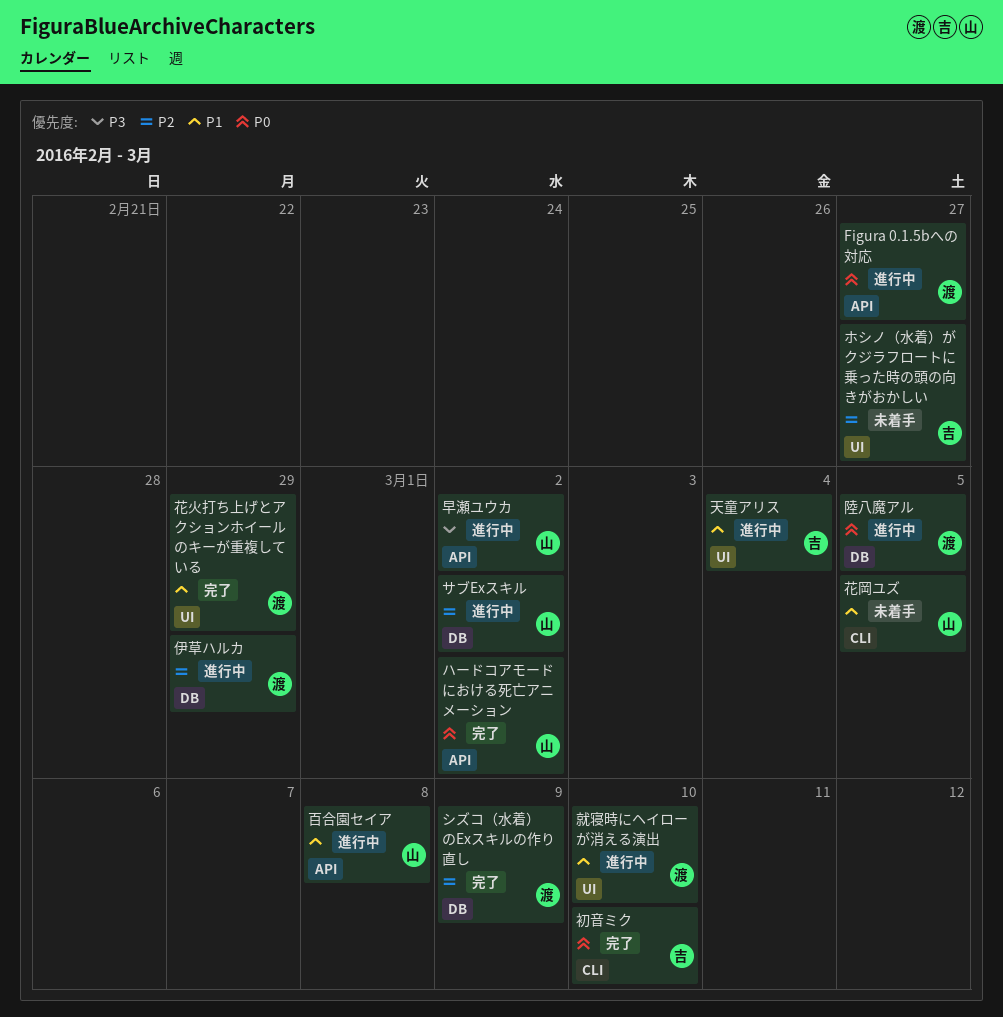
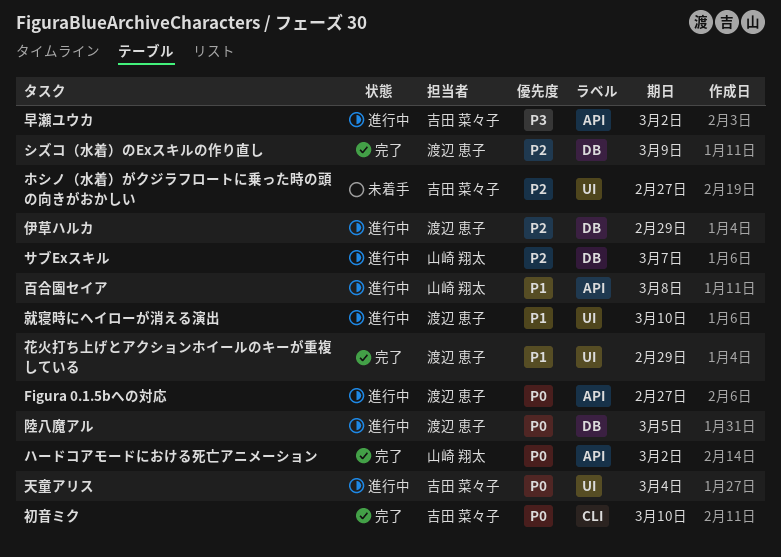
サブExスキル, due: Mar 2 -> Mar 7
天童アリス, priority: P1 -> P0
早瀬ユウカ, owner: 山崎 翔太 -> 吉田 菜々子
花岡ユズ: present -> none

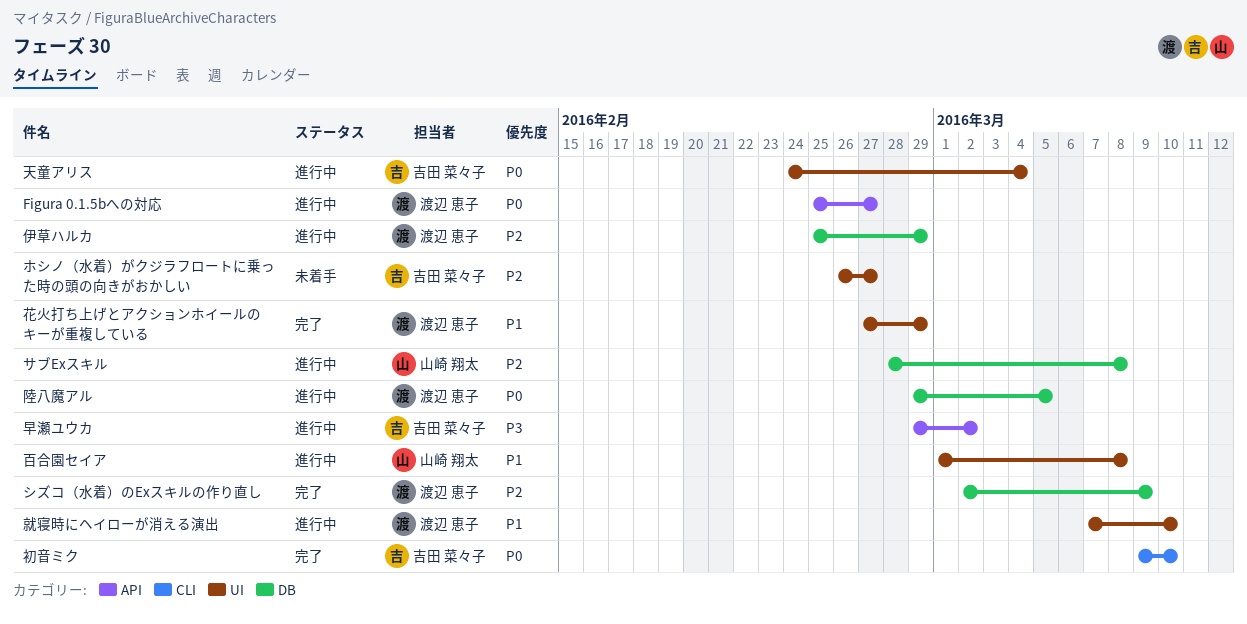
サブExスキル, due: Mar 7 -> Mar 8
ハードコアモードにおける死亡アニメーション: present -> none
百合園セイア, label: API -> UI

